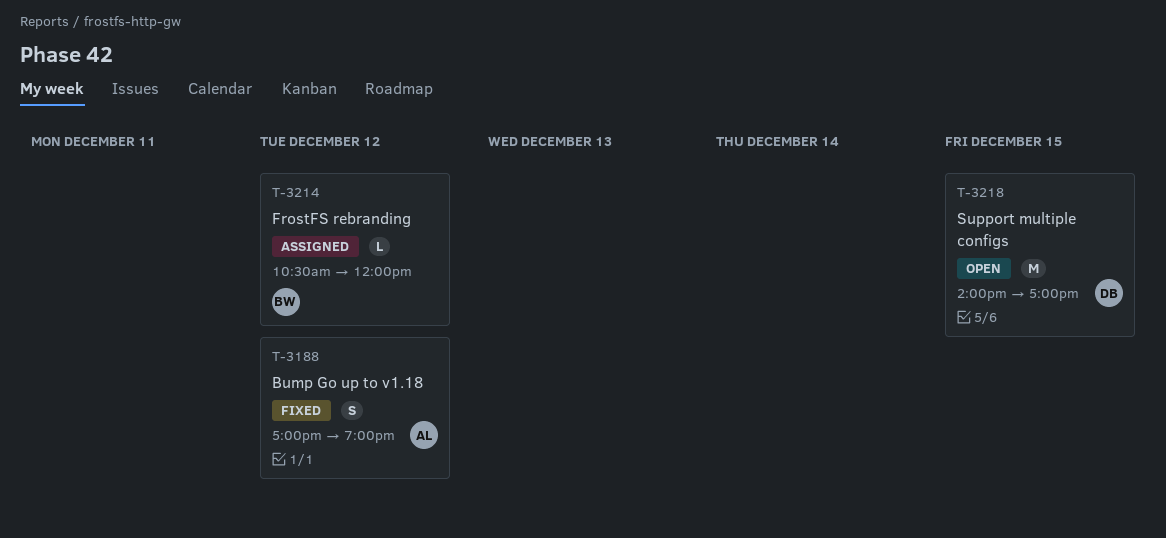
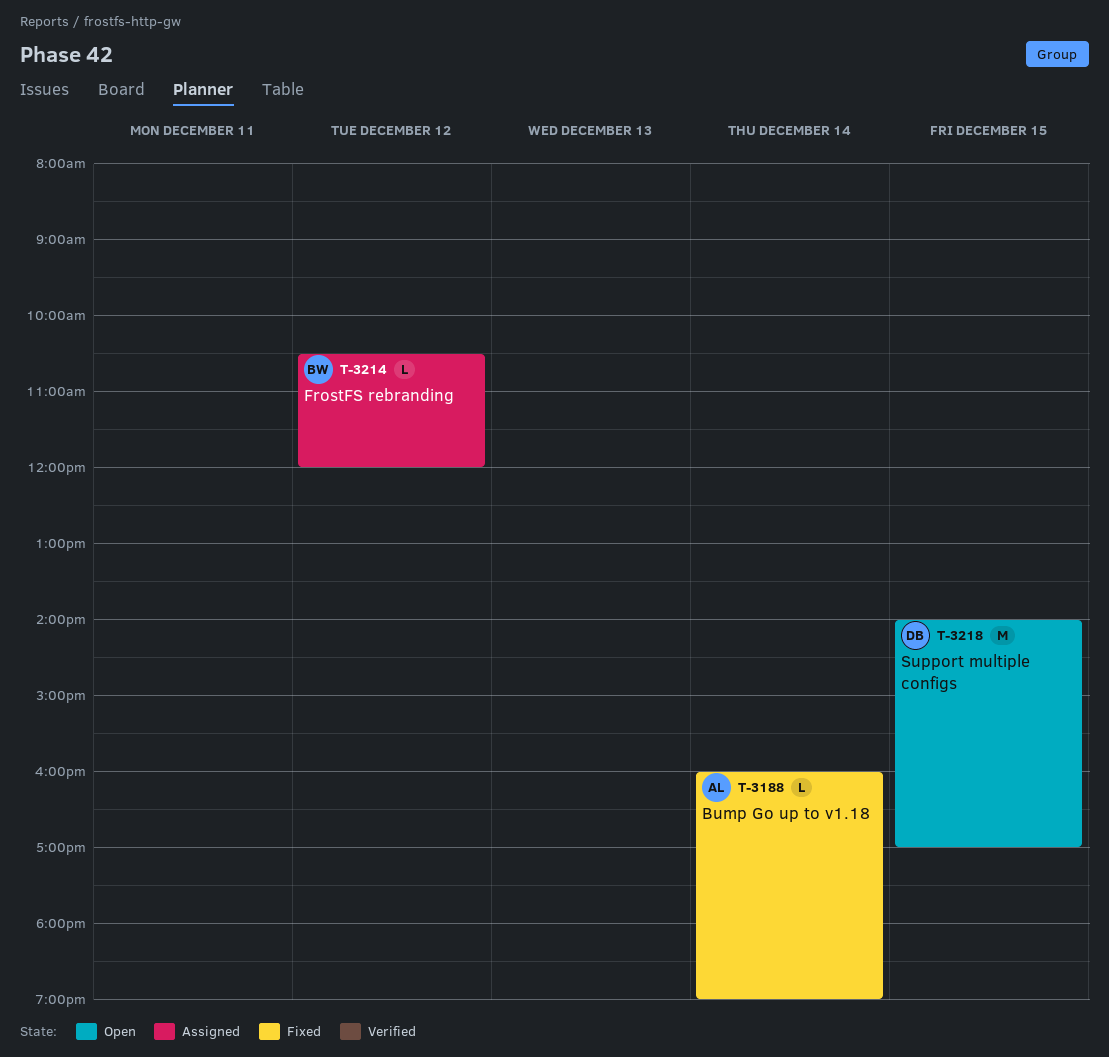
T-3188, estimate: S -> L
T-3188, day: Dec 12 -> Dec 14
T-3188, begins: 17:00 -> 16:00

